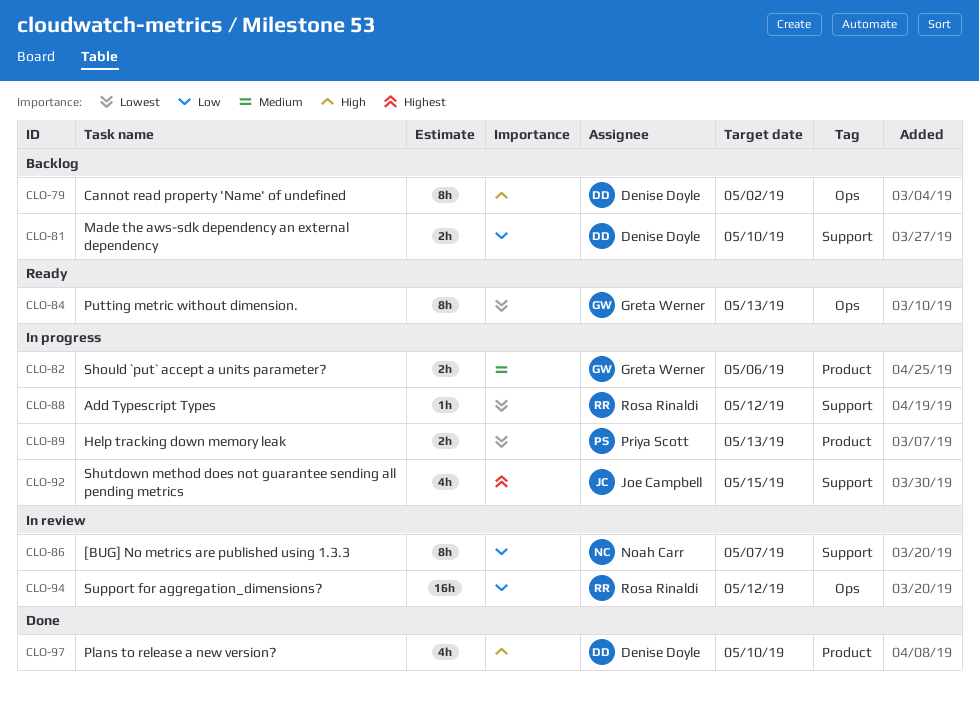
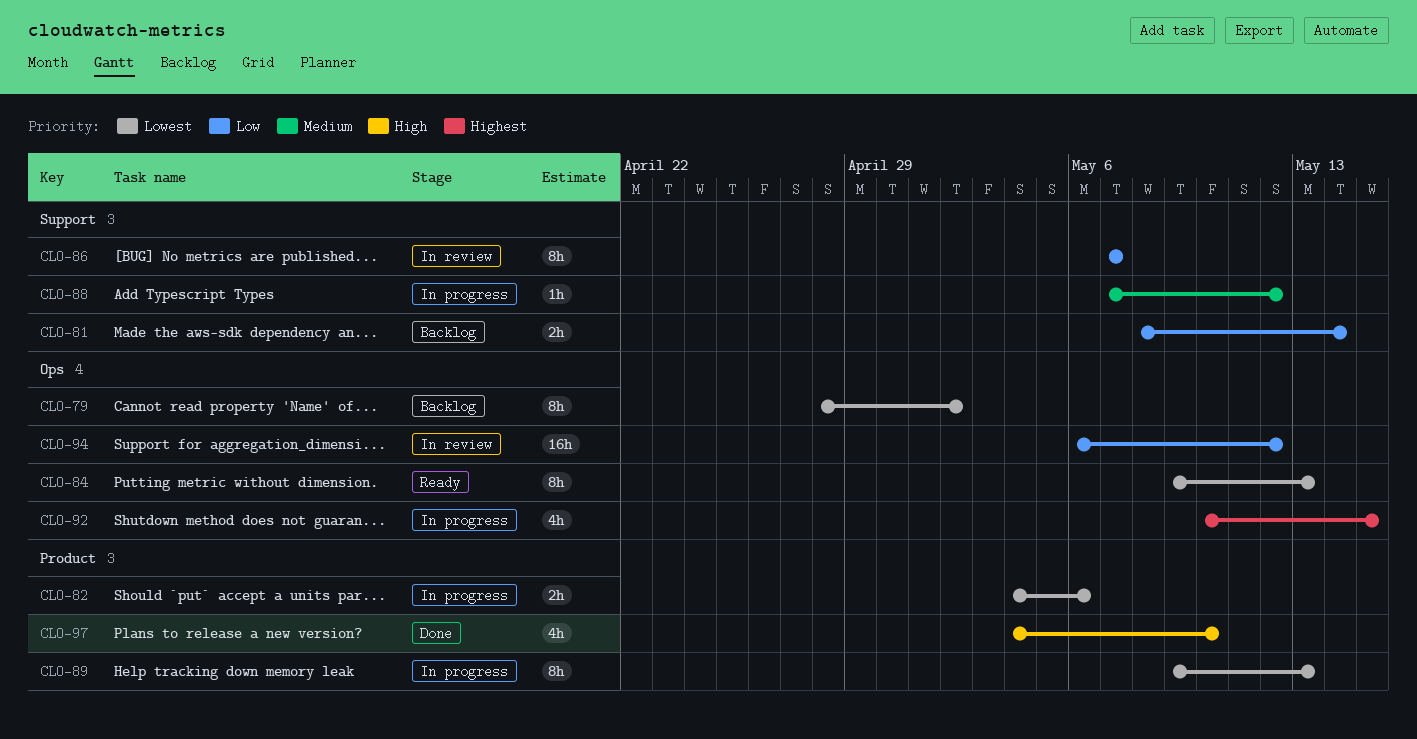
CLO-79, priority: High -> Lowest
CLO-81, due: May 10 -> May 14
CLO-82, priority: Medium -> Lowest
CLO-88, priority: Lowest -> Medium
CLO-89, estimate: 2h -> 8h
CLO-92, label: Support -> Ops

